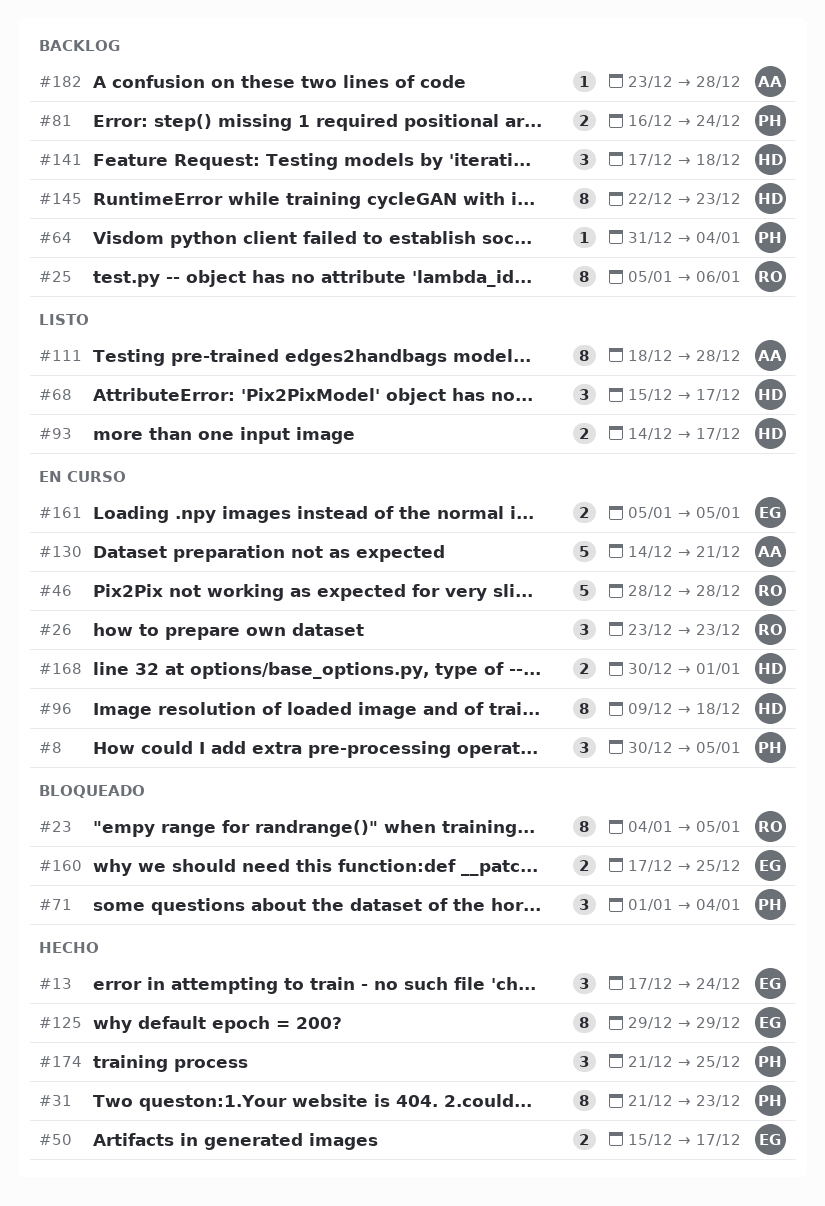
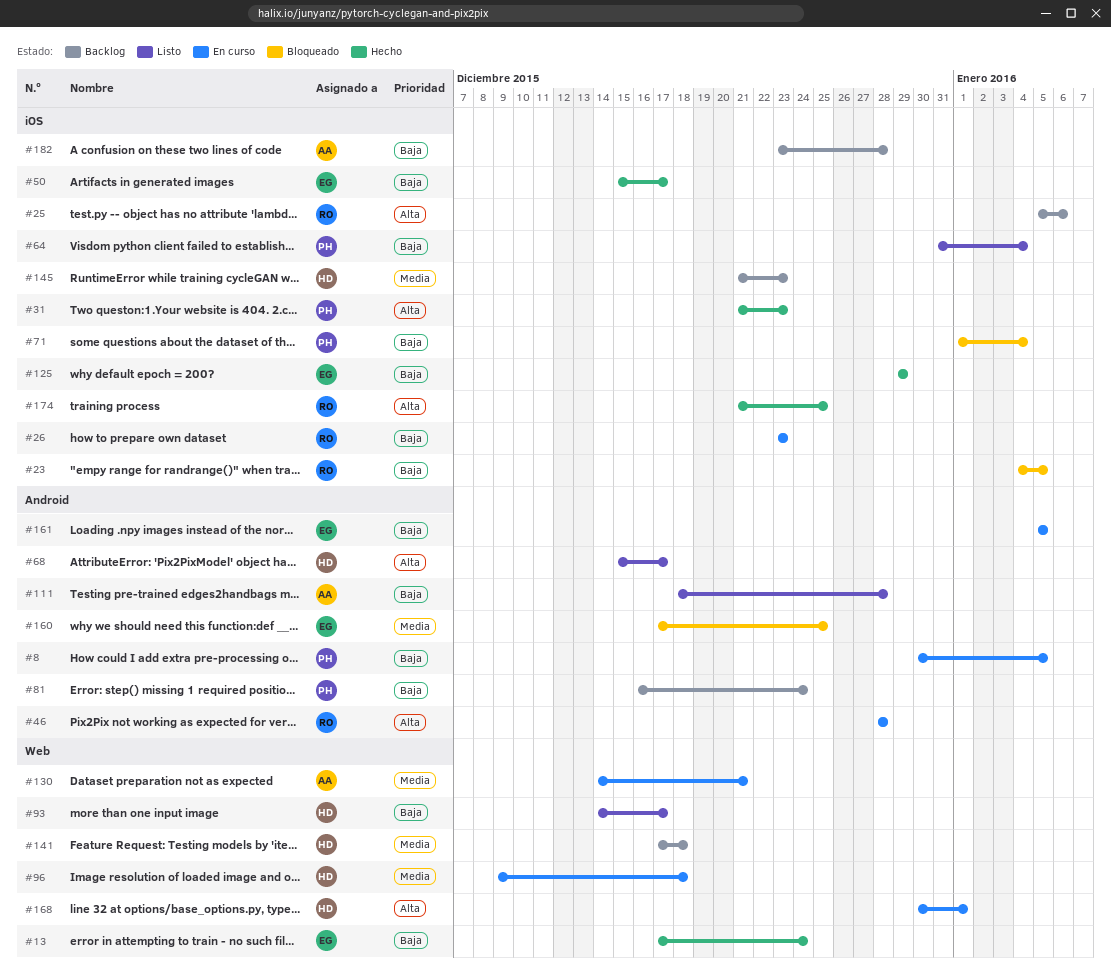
#64, status: Backlog -> Listo
#145, start: Dec 22 -> Dec 21
#174, owner: PH -> RO

